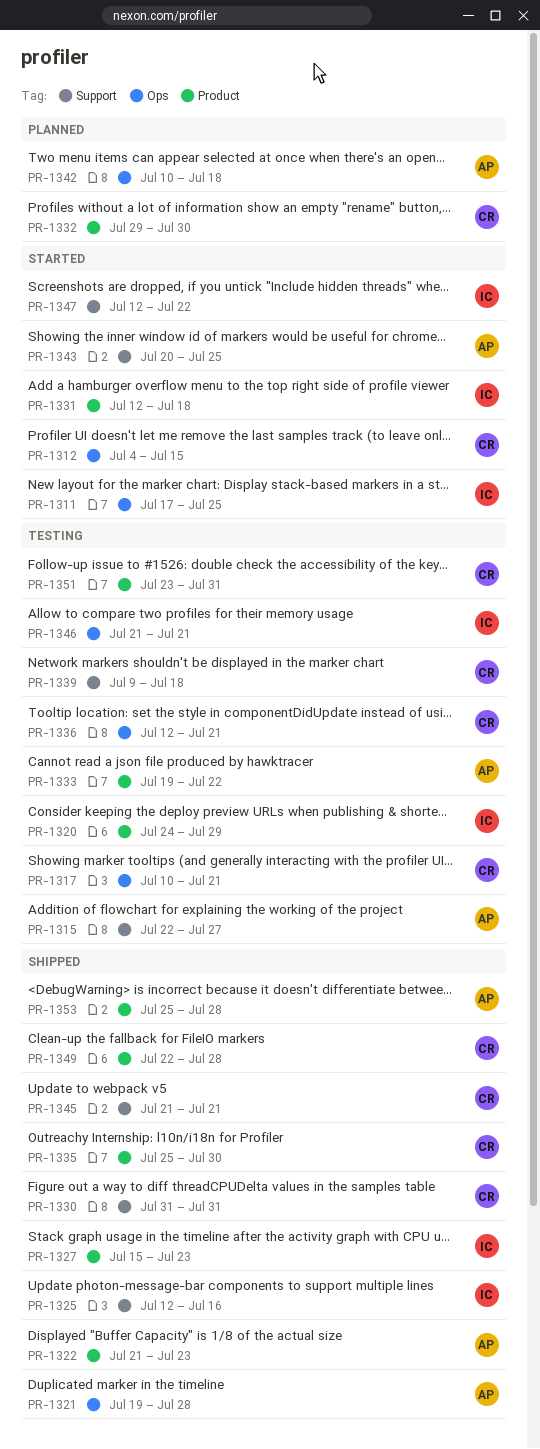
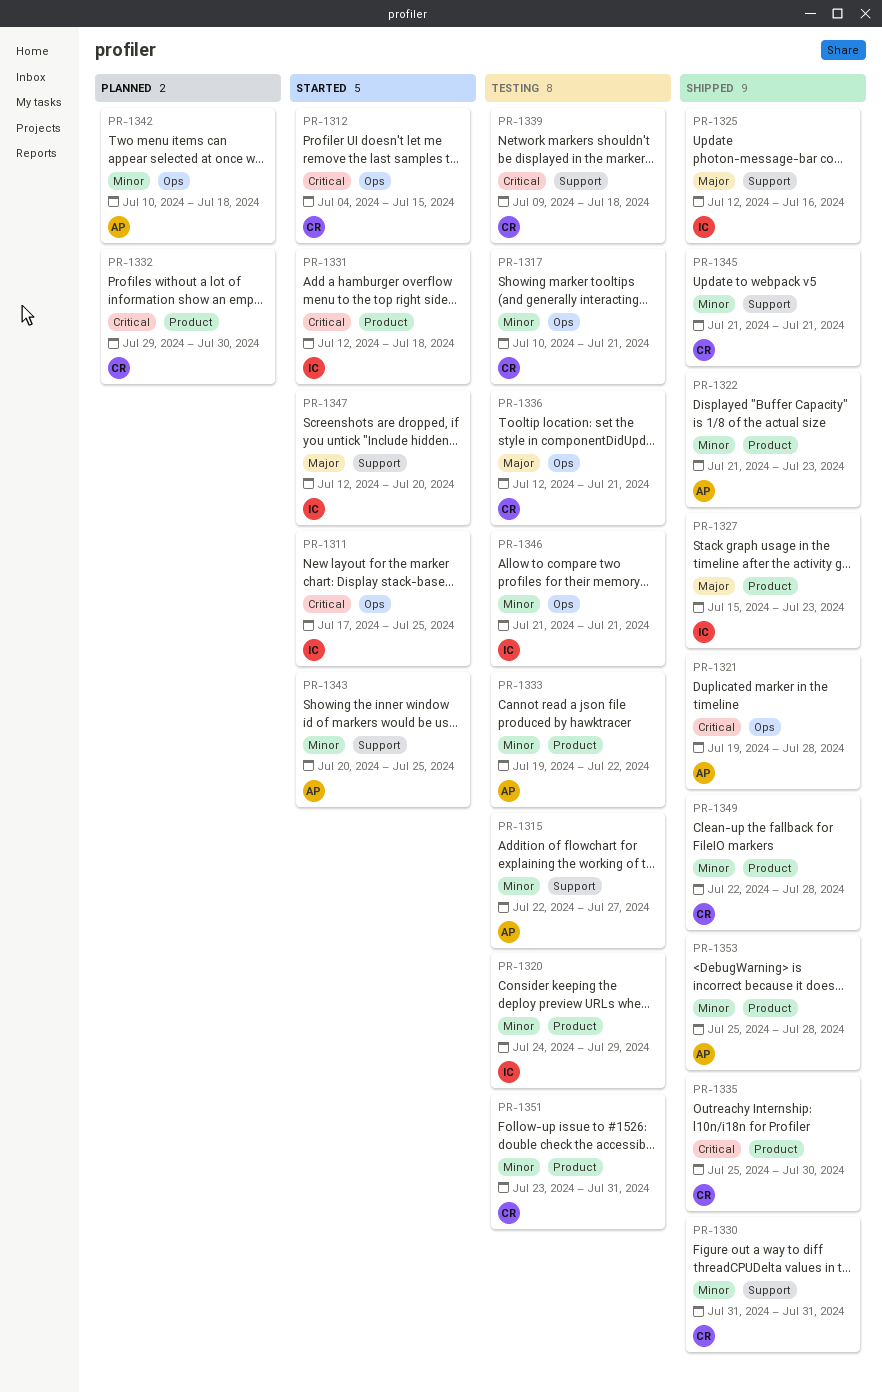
PR-1347, due: Jul 22 -> Jul 20

